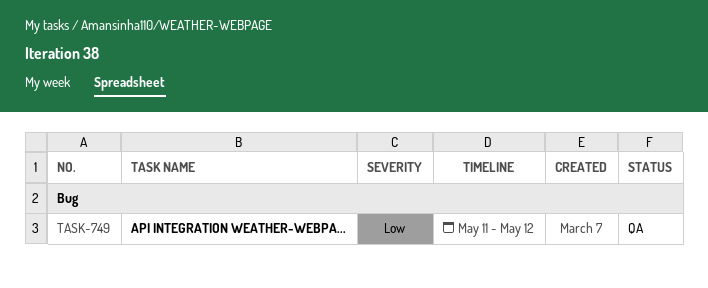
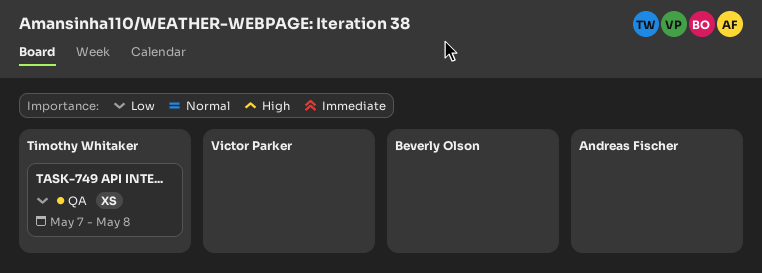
TASK-749, start: May 11 -> May 7
TASK-749, due: May 12 -> May 8

